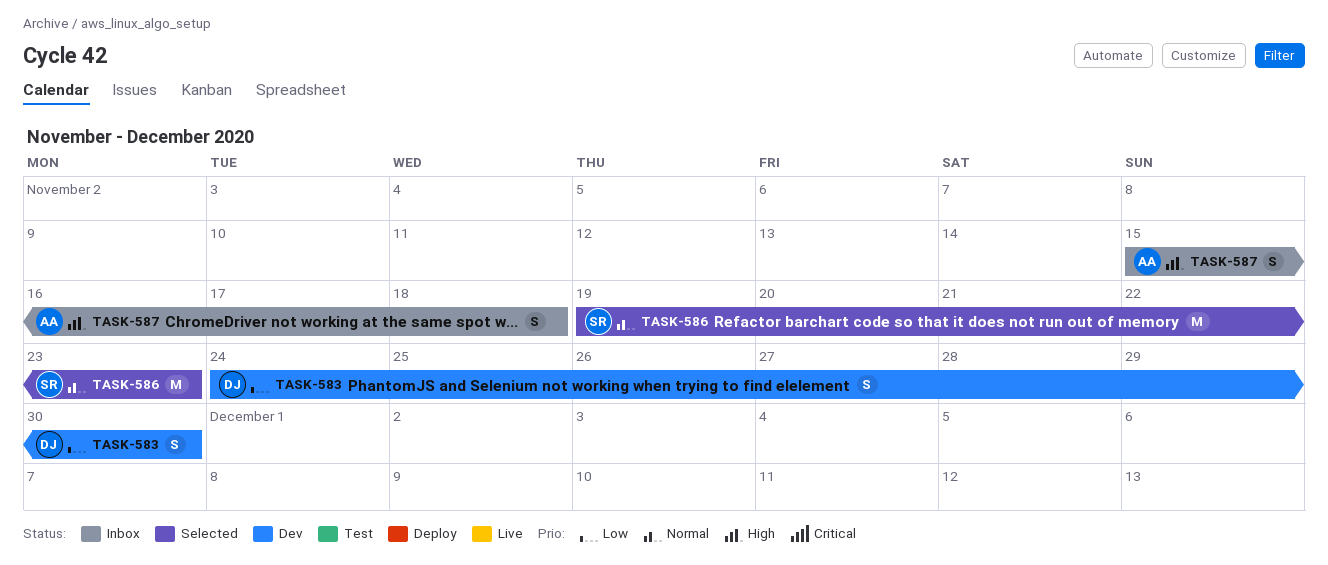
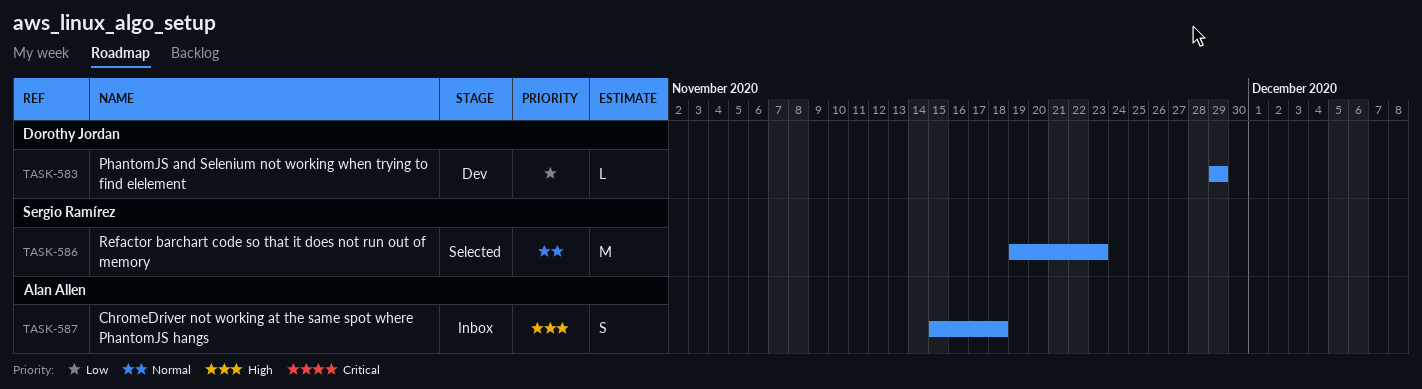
TASK-583, estimate: S -> L
TASK-583, start: Nov 24 -> Nov 29
TASK-583, due: Nov 30 -> Nov 29

